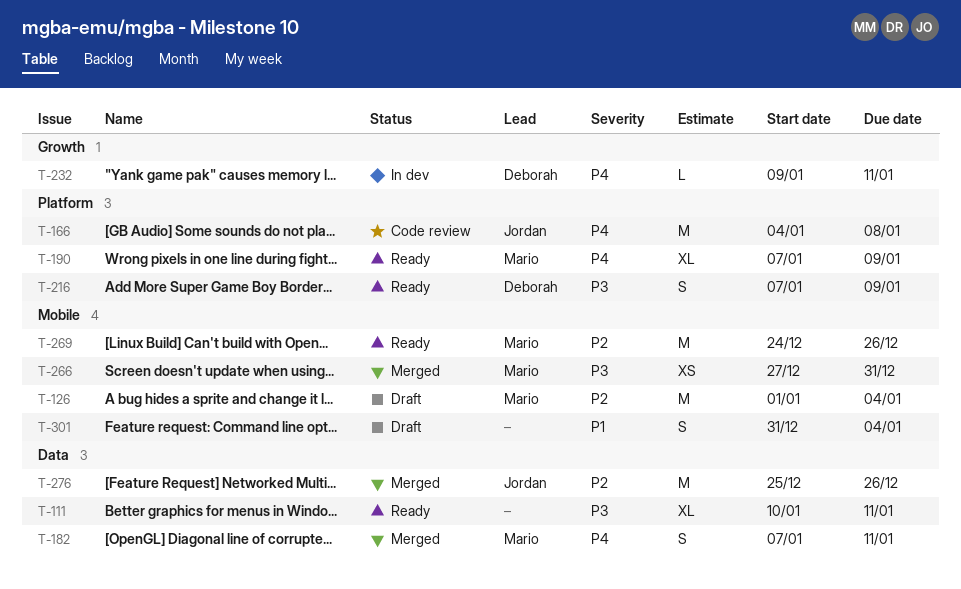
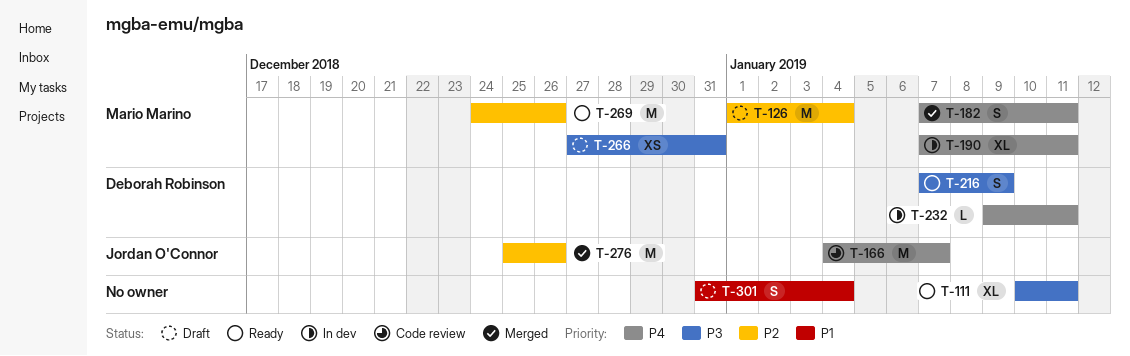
T-166, due: Jan 8 -> Jan 7
T-190, status: Ready -> In dev
T-190, due: Jan 9 -> Jan 11
T-266, status: Merged -> Draft

